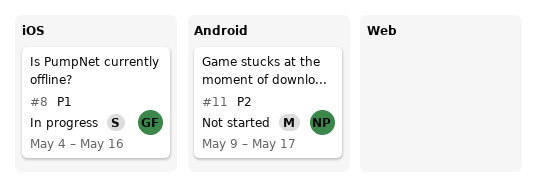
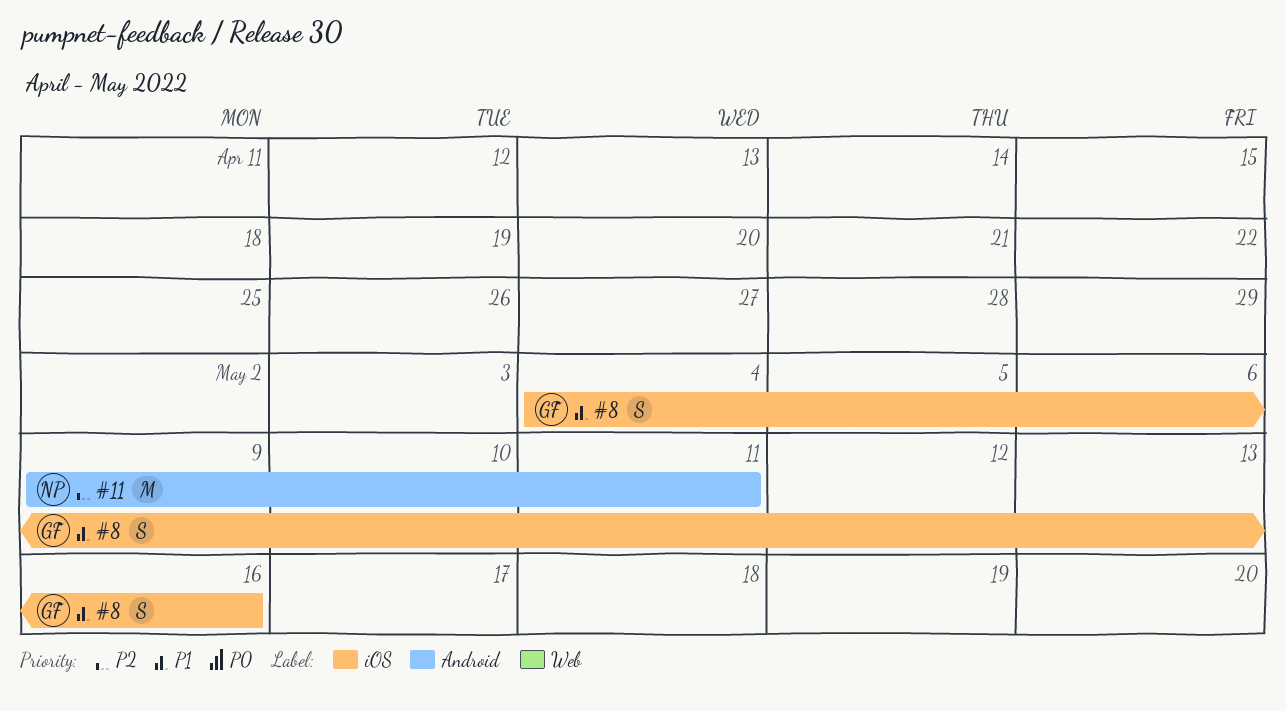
#11, due: May 17 -> May 11

